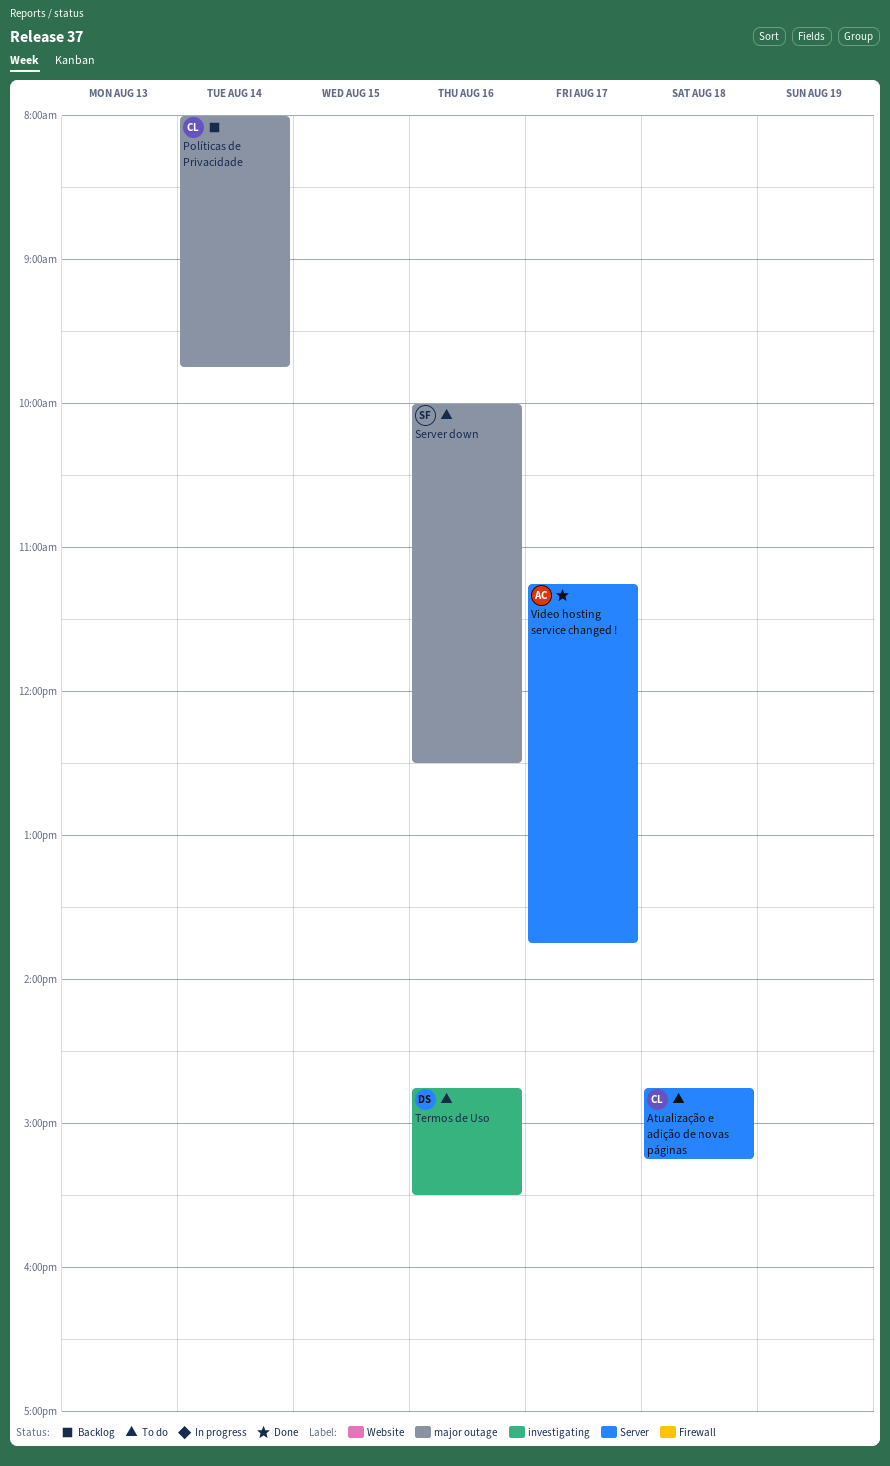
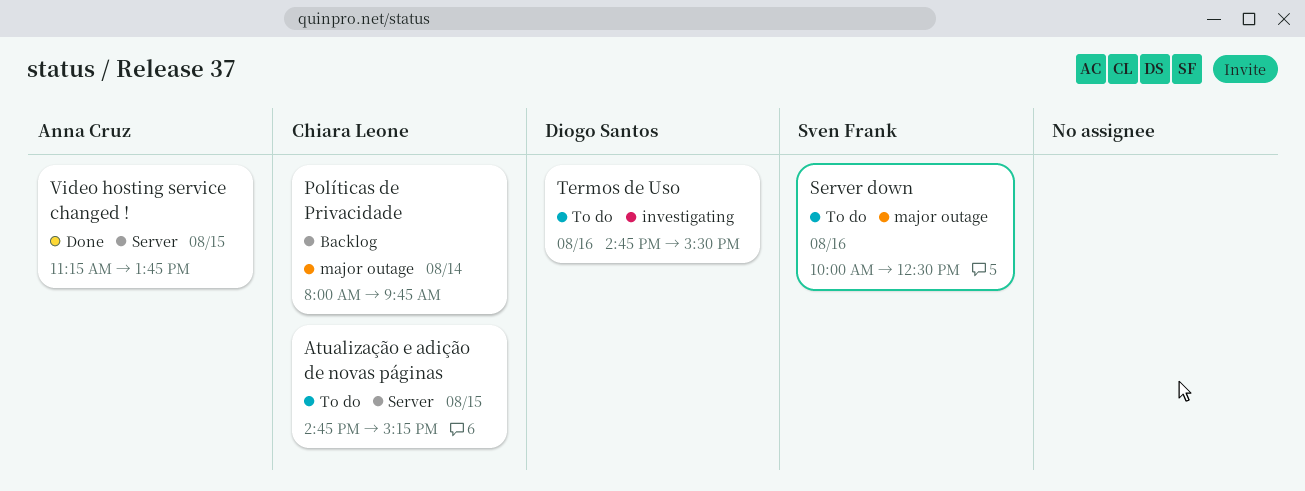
Atualização e adição de novas páginas, day: Aug 18 -> Aug 15
Video hosting service changed !, day: Aug 17 -> Aug 15

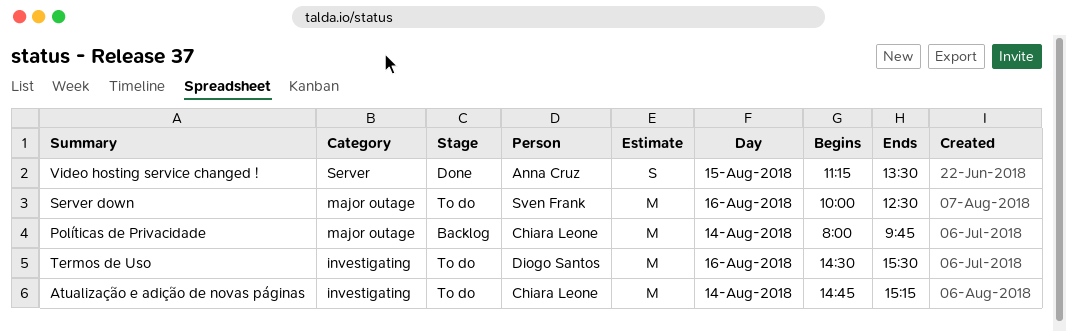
Atualização e adição de novas páginas, label: Server -> investigating
Atualização e adição de novas páginas, day: Aug 15 -> Aug 14
Termos de Uso, begins: 14:45 -> 14:30
Video hosting service changed !, ends: 13:45 -> 13:30

